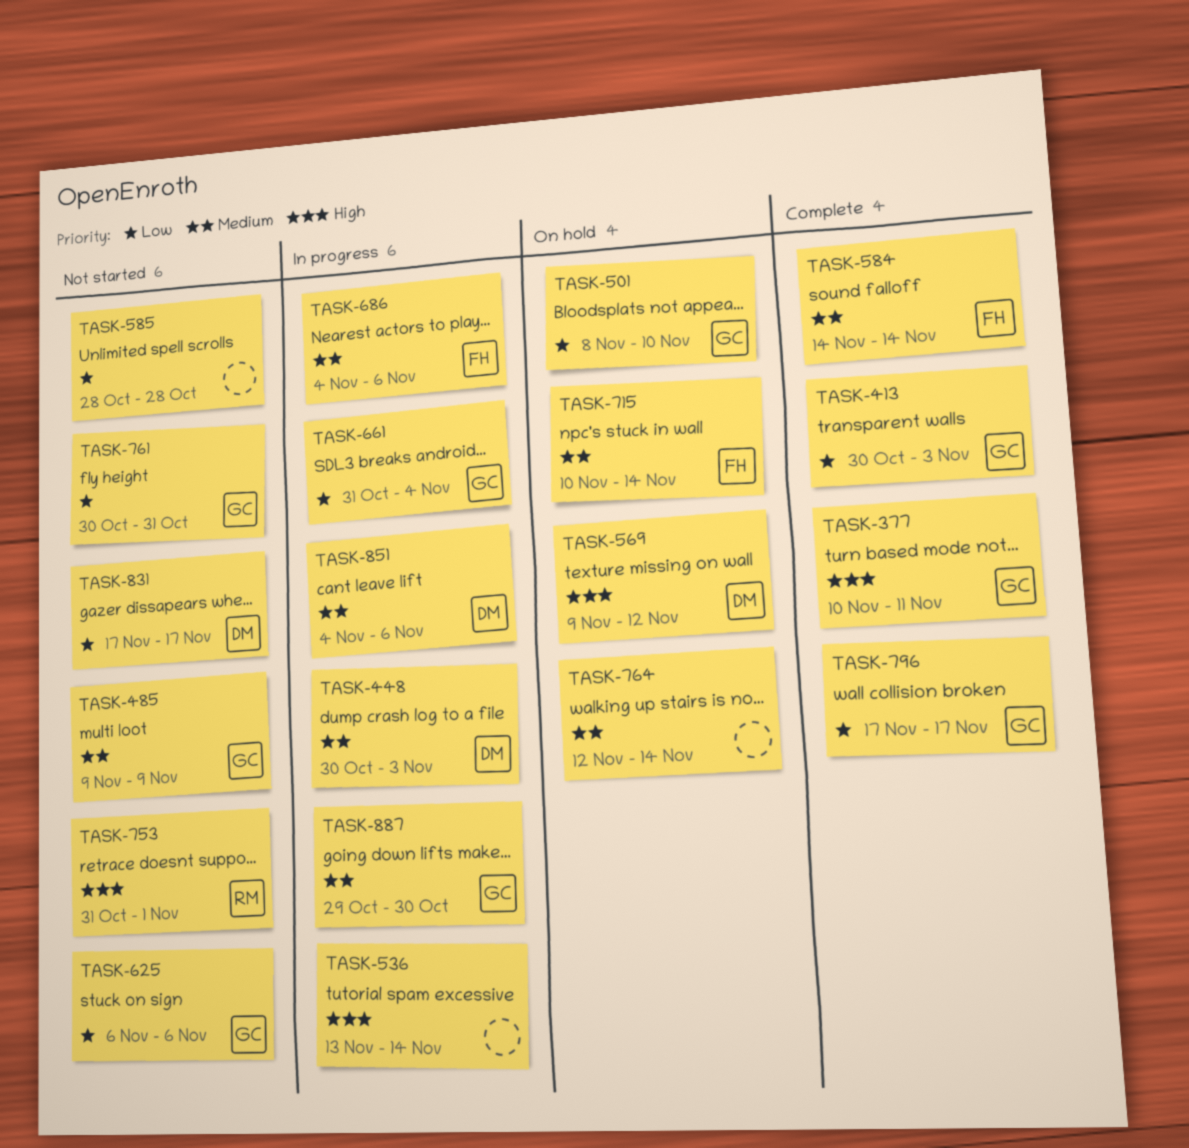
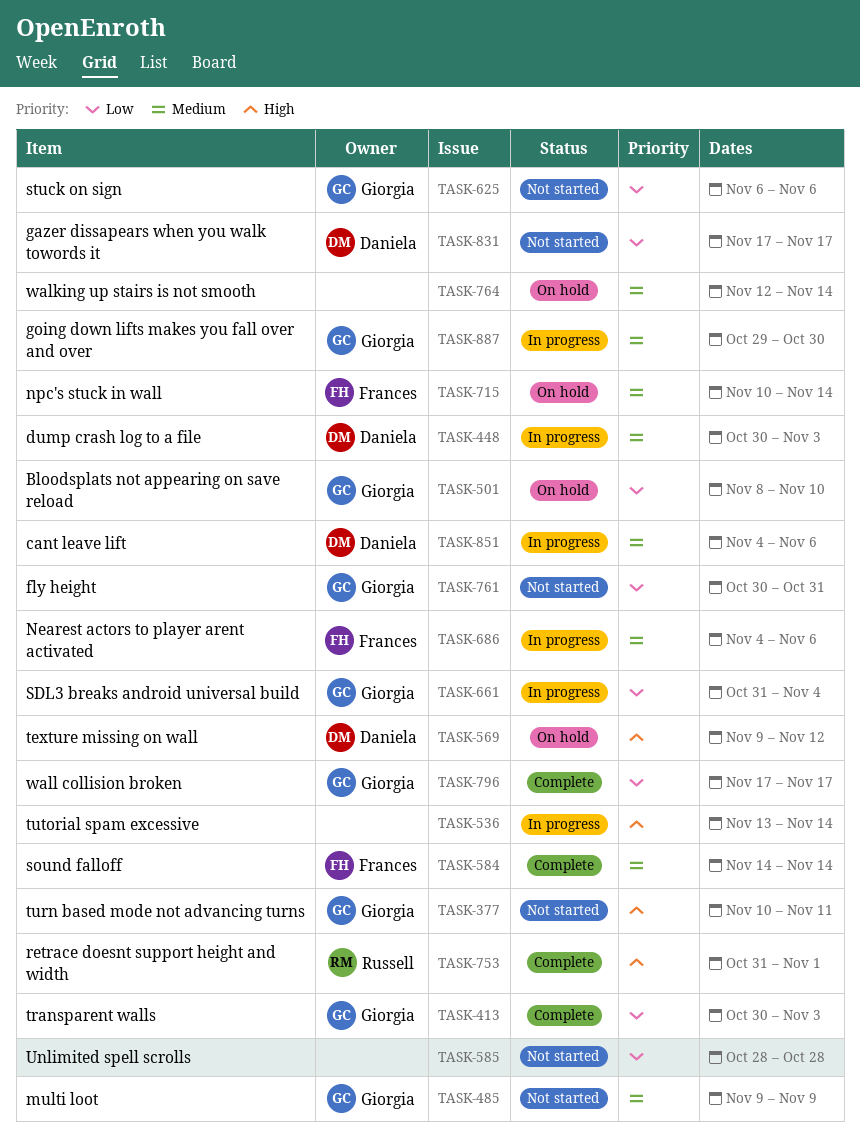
TASK-377, status: Complete -> Not started
TASK-753, status: Not started -> Complete

